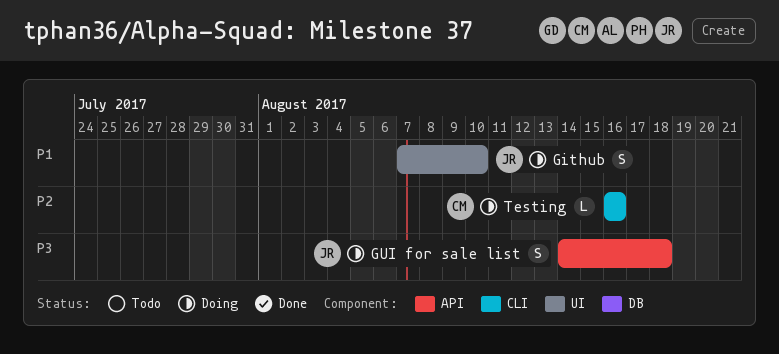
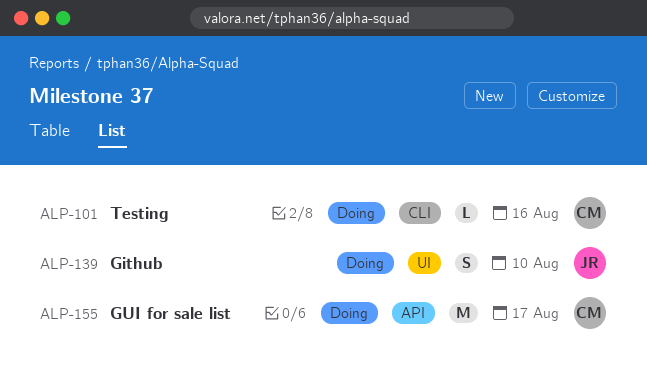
GUI for sale list, owner: JR -> CM
GUI for sale list, estimate: S -> M
GUI for sale list, due: Aug 18 -> Aug 17

